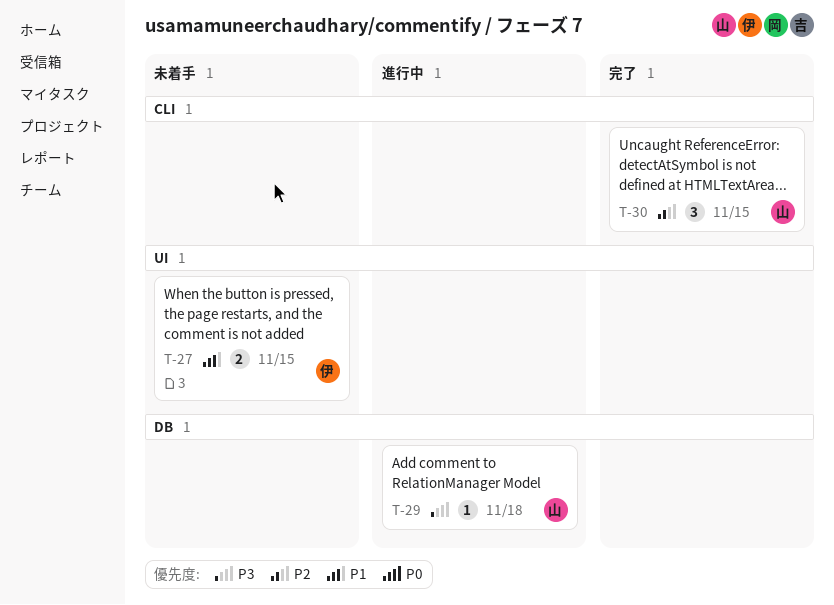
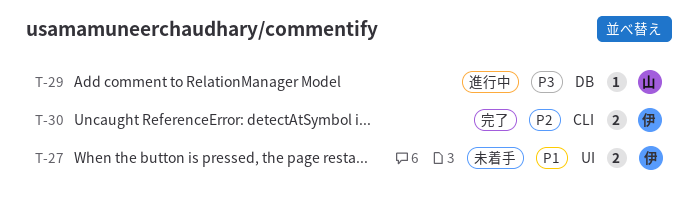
T-30, owner: 山 -> 伊
T-30, estimate: 3 -> 2

